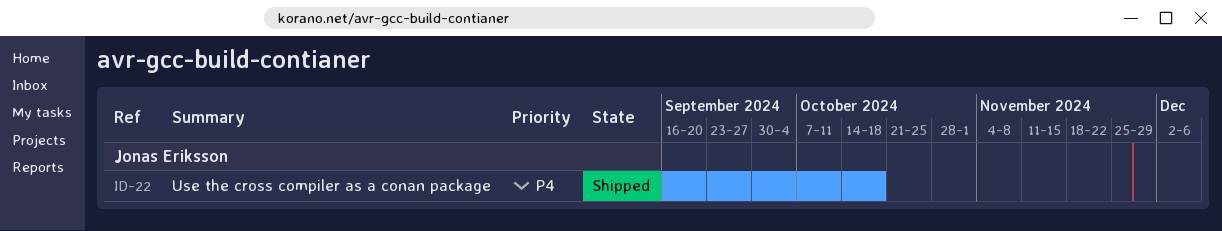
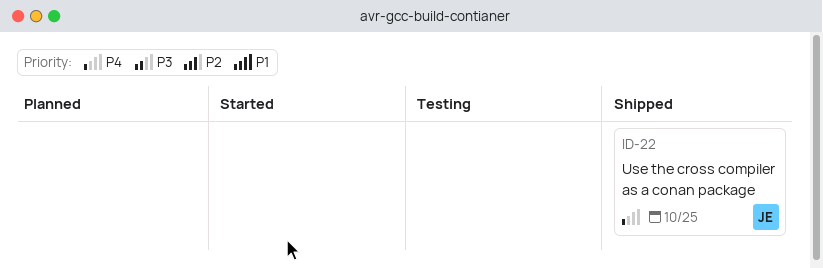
ID-22, due: Oct 18 -> Oct 25

